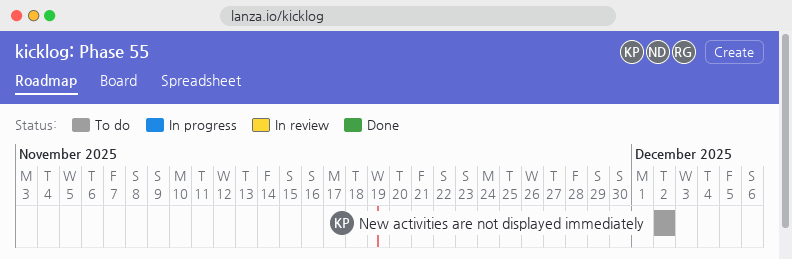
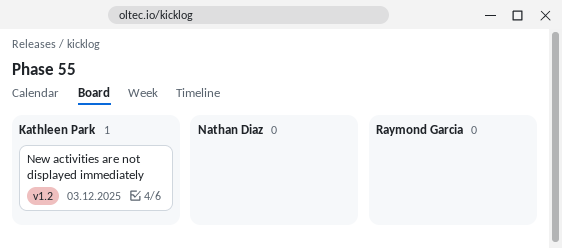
New activities are not displayed immediately, due: Dec 2 -> Dec 3

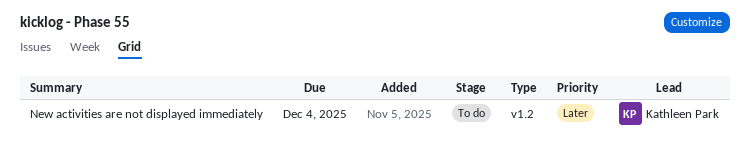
New activities are not displayed immediately, due: Dec 3 -> Dec 4

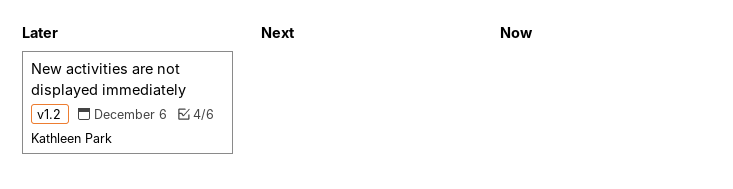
New activities are not displayed immediately, due: Dec 4 -> Dec 6

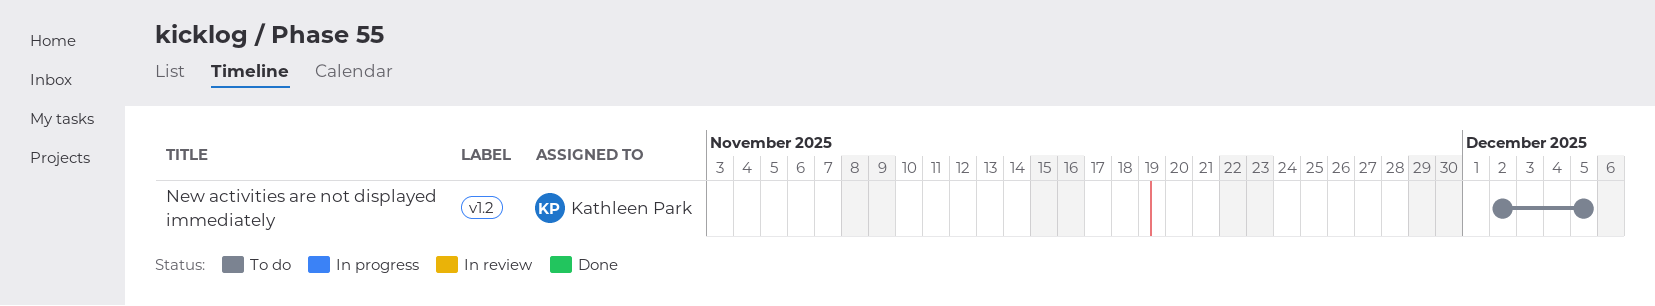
New activities are not displayed immediately, due: Dec 6 -> Dec 5

